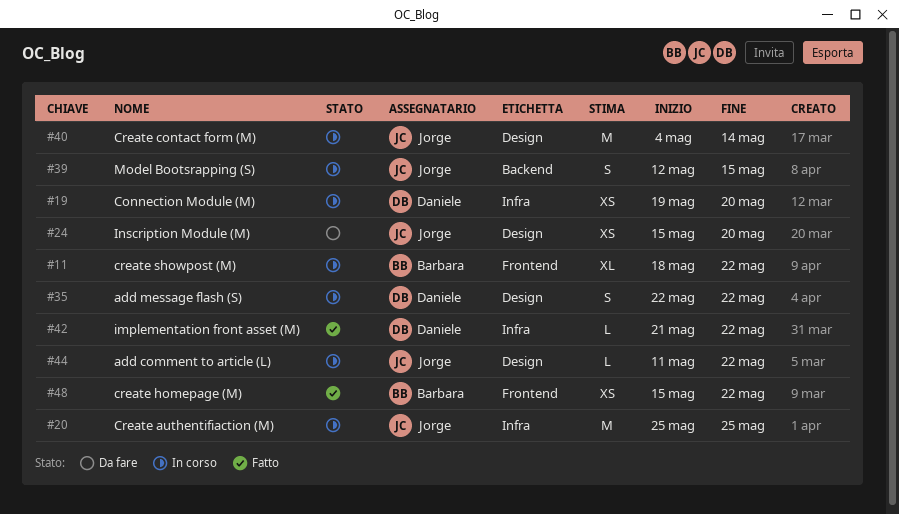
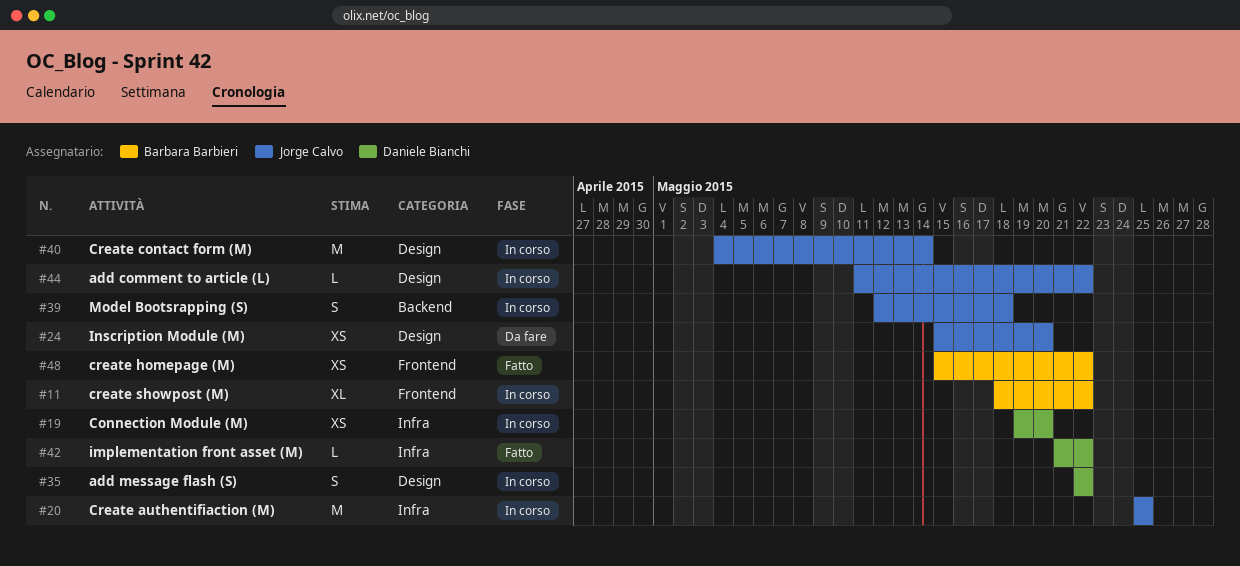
#39, due: May 15 -> May 18

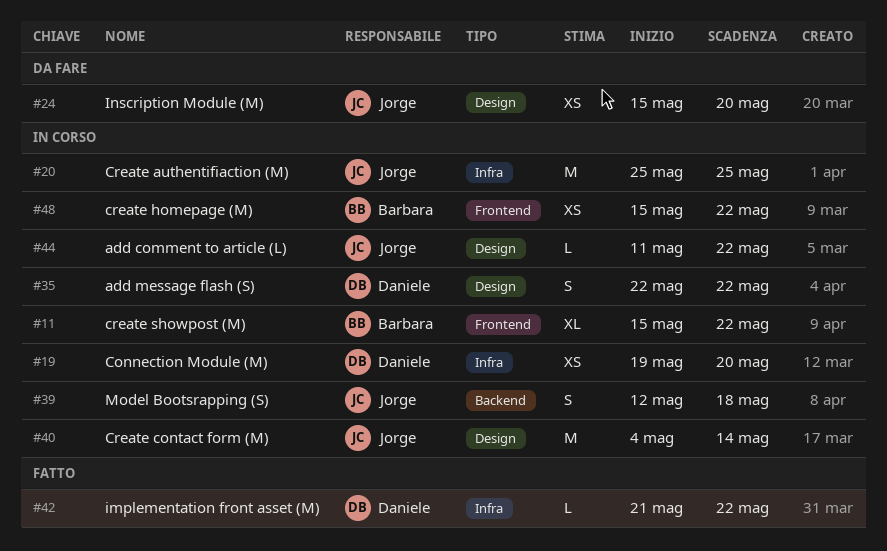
#11, start: May 18 -> May 15
#48, status: Fatto -> In corso

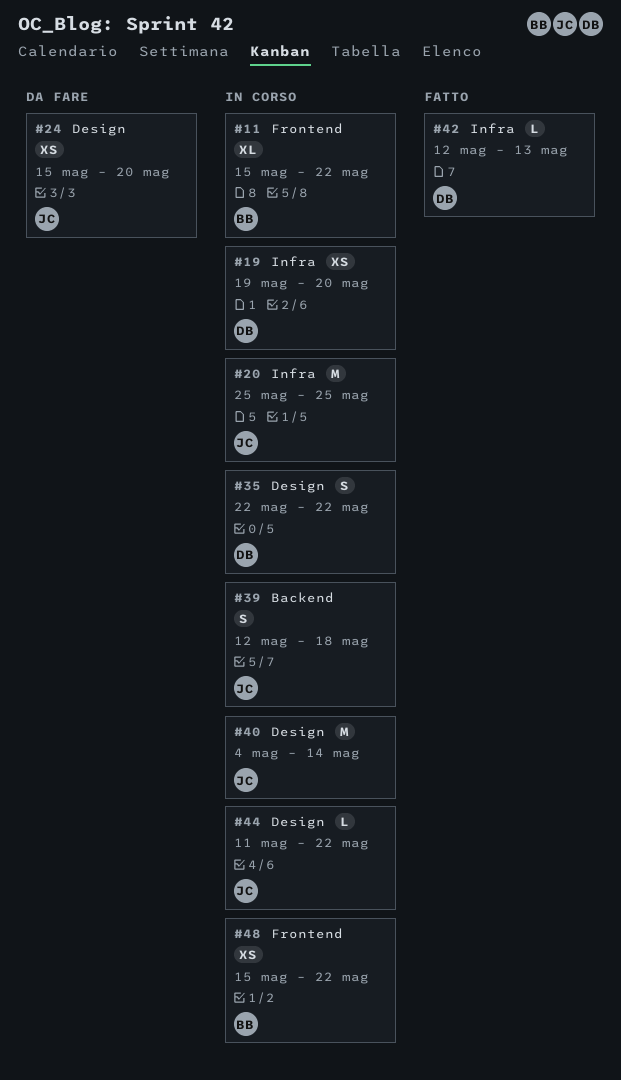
#42, start: May 21 -> May 12
#42, due: May 22 -> May 13

